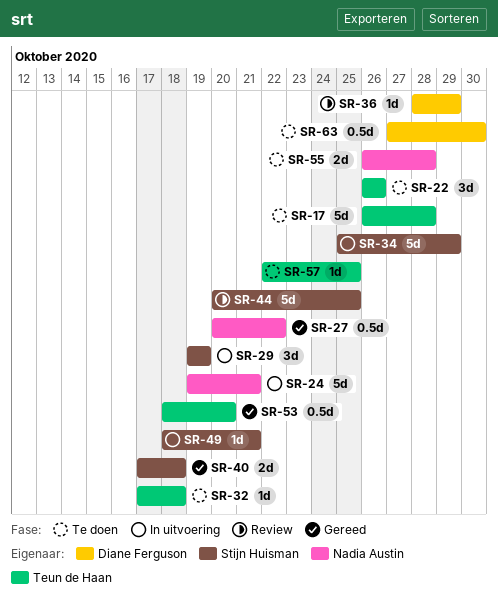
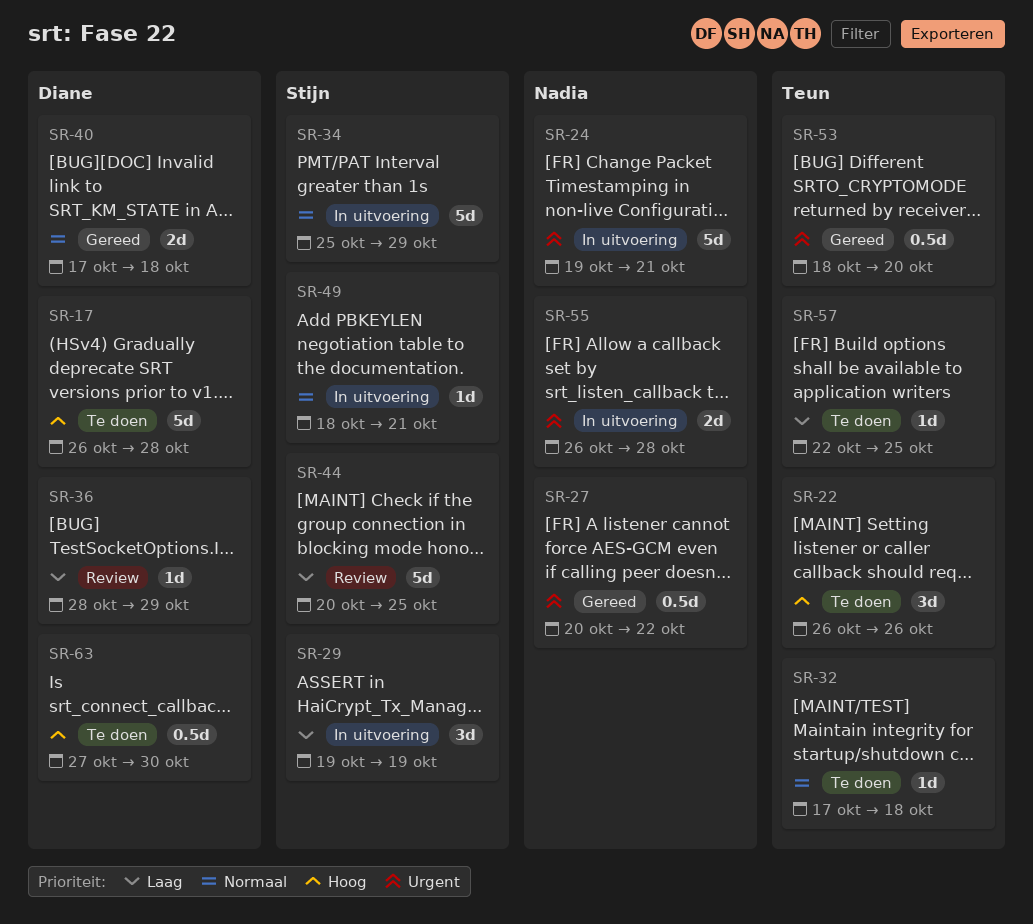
SR-17, owner: Teun de Haan -> Diane Ferguson
SR-40, owner: Stijn Huisman -> Diane Ferguson
SR-55, status: Te doen -> In uitvoering

